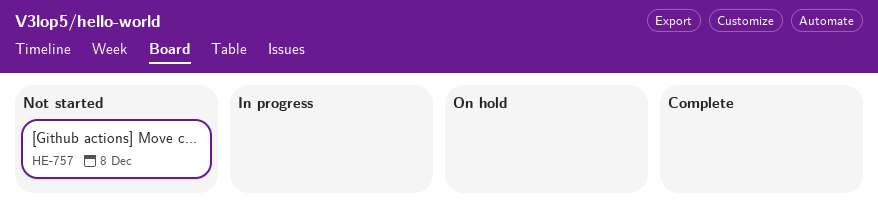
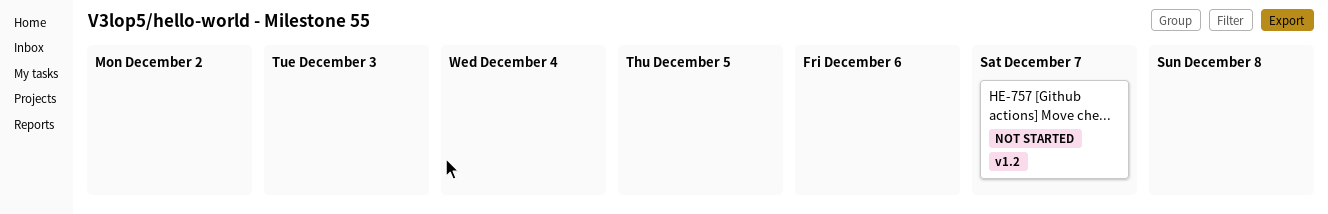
HE-757, due: Dec 8 -> Dec 7

